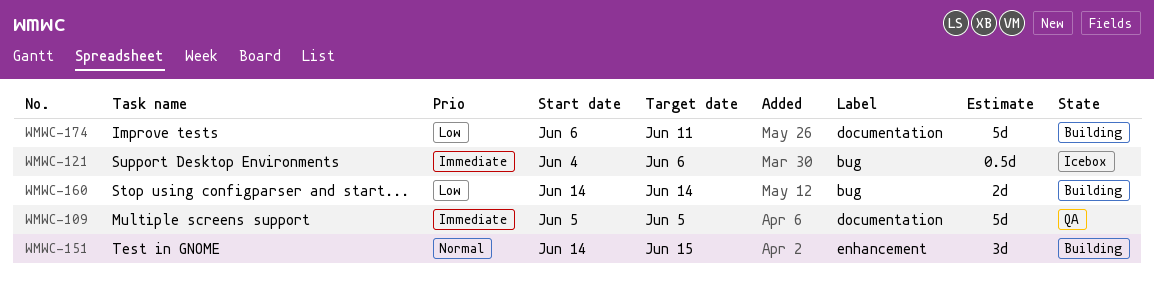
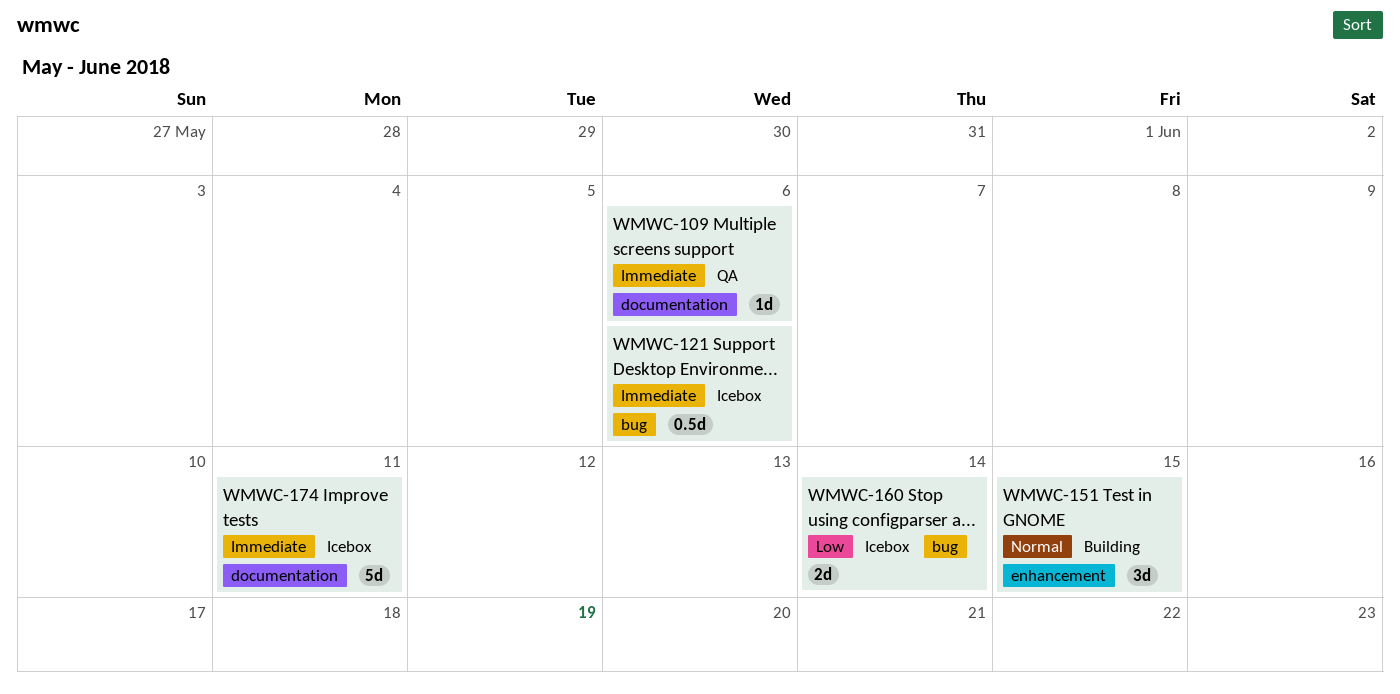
WMWC-109, estimate: 5d -> 1d
WMWC-109, due: Jun 5 -> Jun 6
WMWC-160, status: Building -> Icebox
WMWC-174, status: Building -> Icebox
WMWC-174, priority: Low -> Immediate

